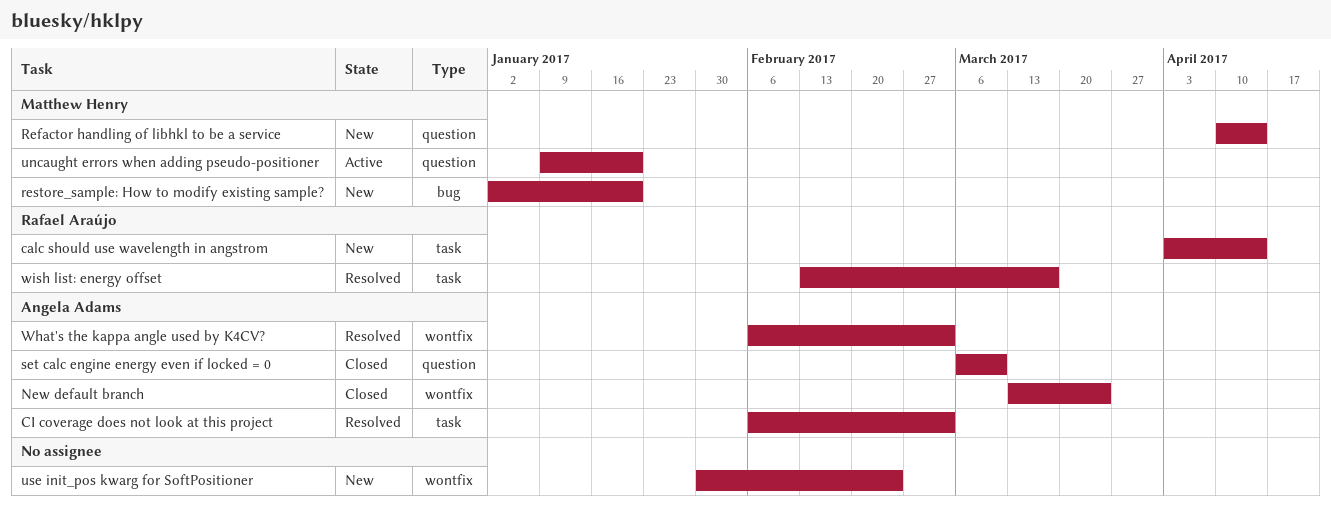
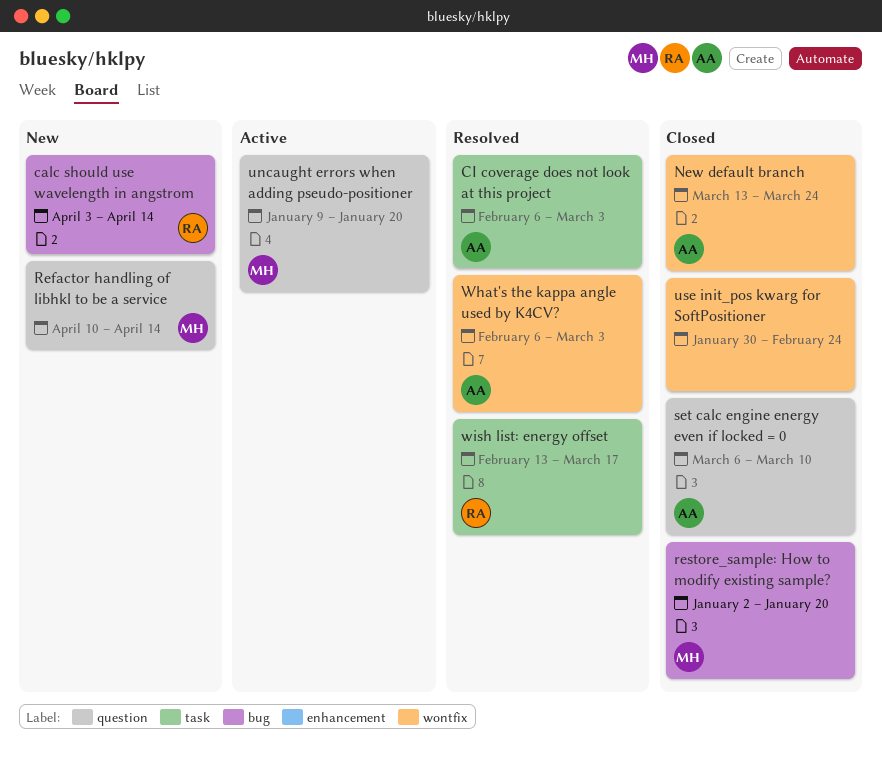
calc should use wavelength in angstrom, label: task -> bug
restore_sample: How to modify existing sample?, status: New -> Closed
use init_pos kwarg for SoftPositioner, status: New -> Closed

